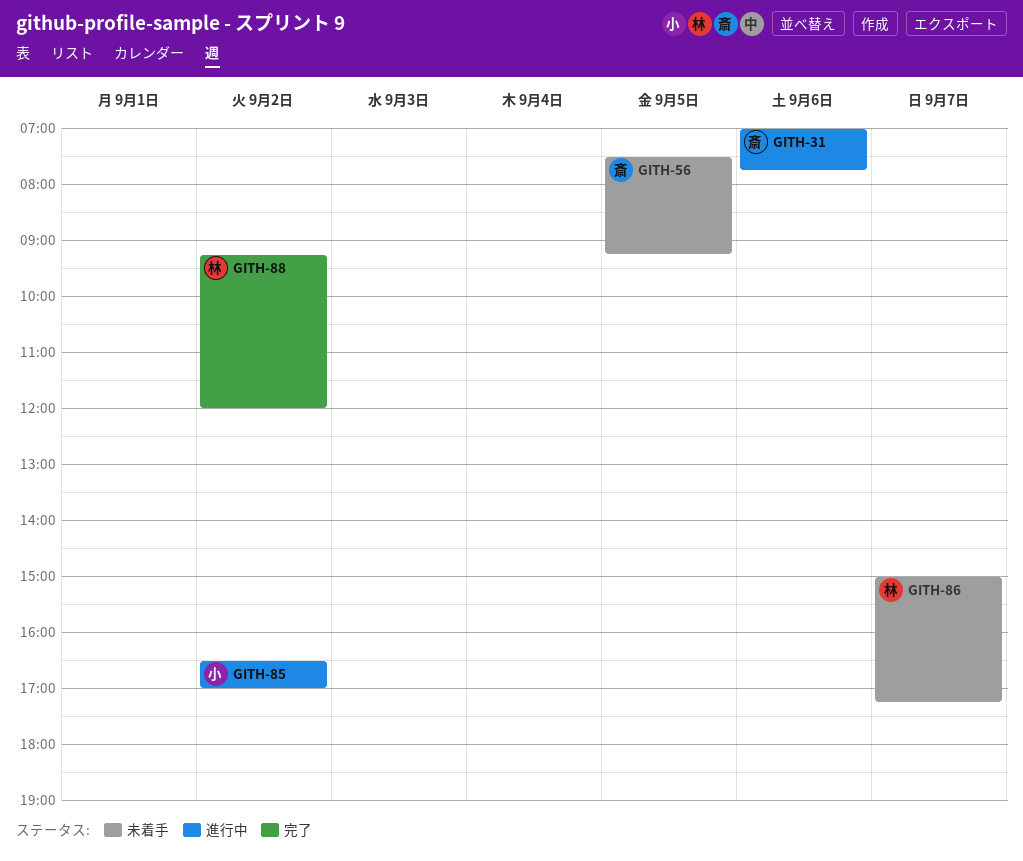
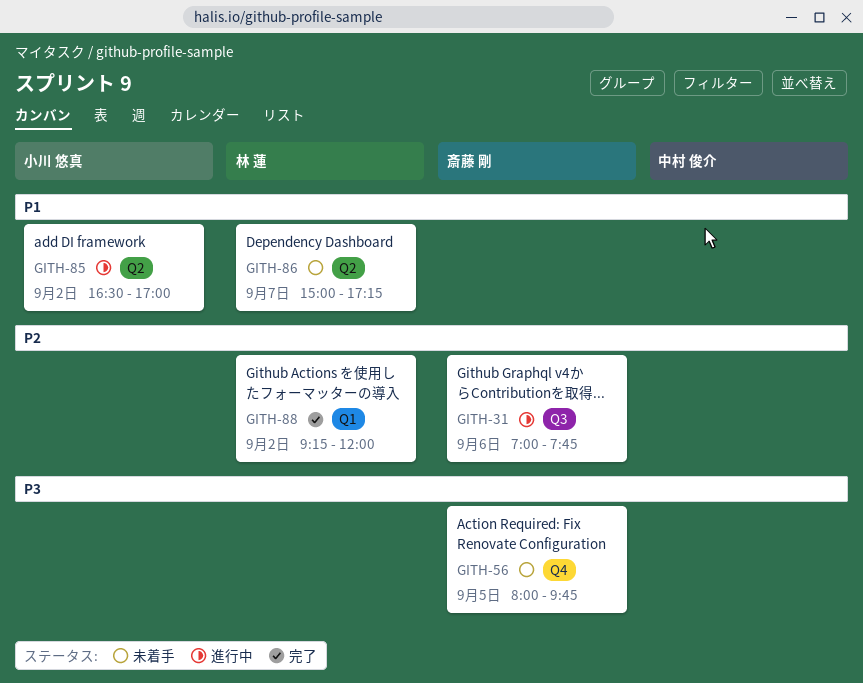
GITH-56, begins: 07:30 -> 08:00
GITH-56, ends: 09:15 -> 09:45

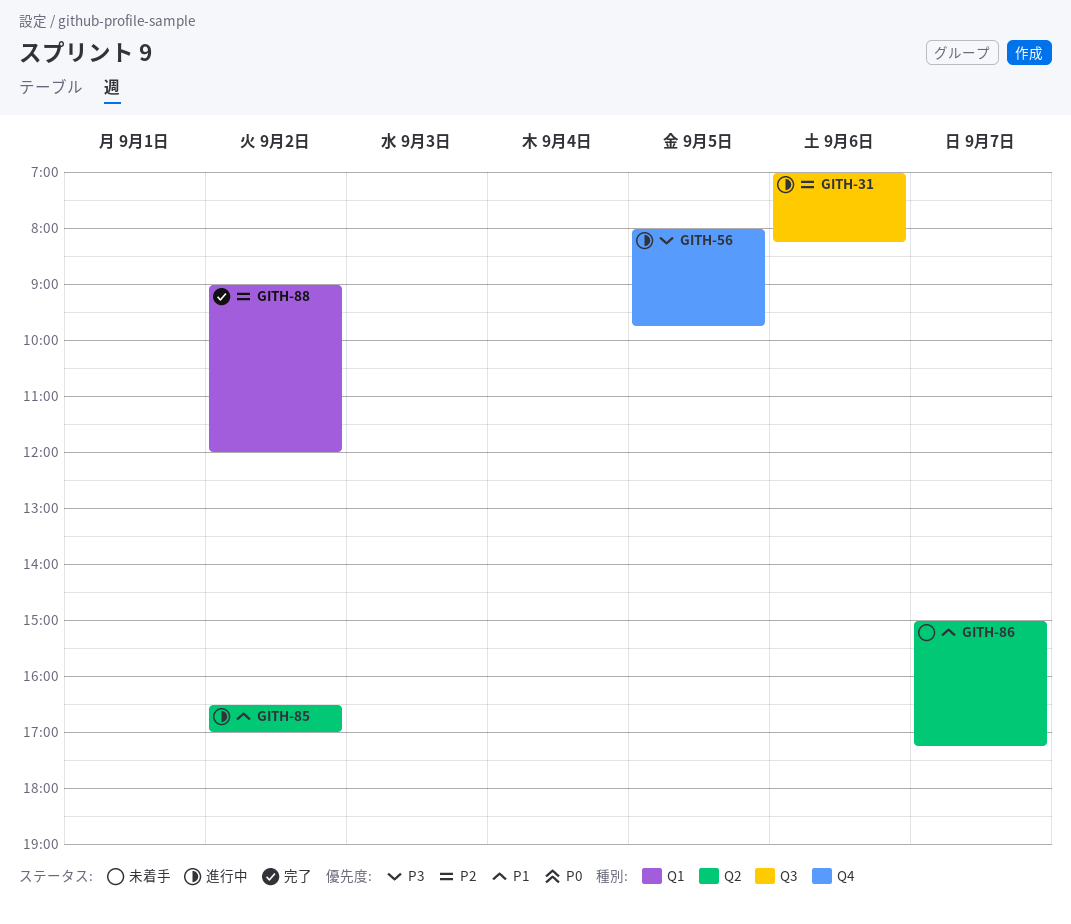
GITH-31, ends: 07:45 -> 08:15
GITH-56, status: 未着手 -> 進行中
GITH-88, begins: 09:15 -> 09:00

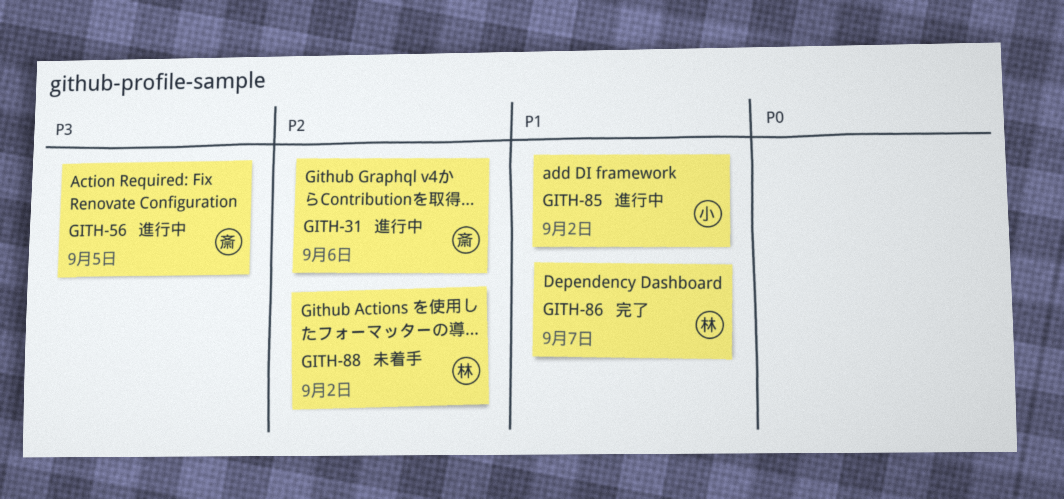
GITH-86, status: 未着手 -> 完了
GITH-88, status: 完了 -> 未着手

